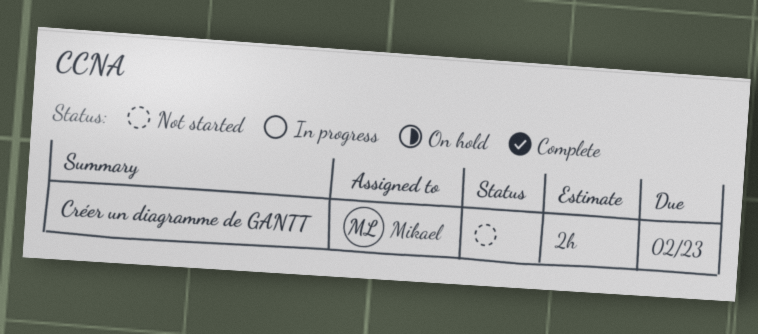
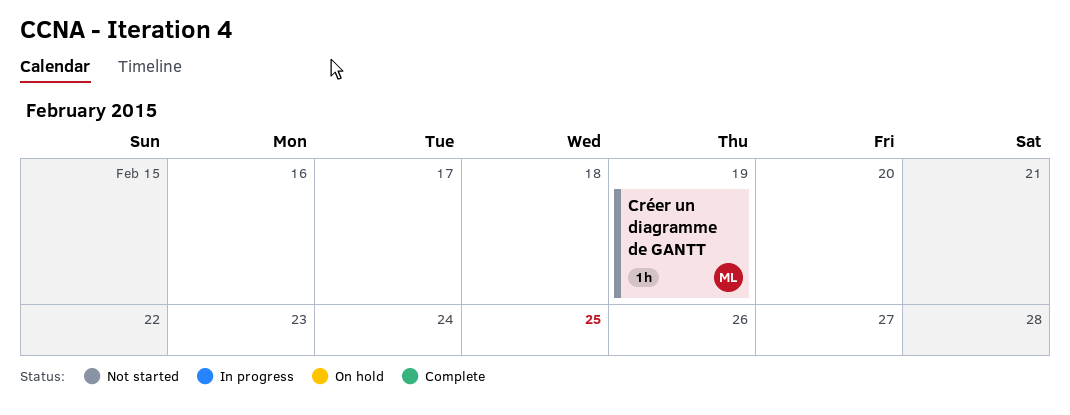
Créer un diagramme de GANTT, estimate: 2h -> 1h
Créer un diagramme de GANTT, due: Feb 23 -> Feb 19

